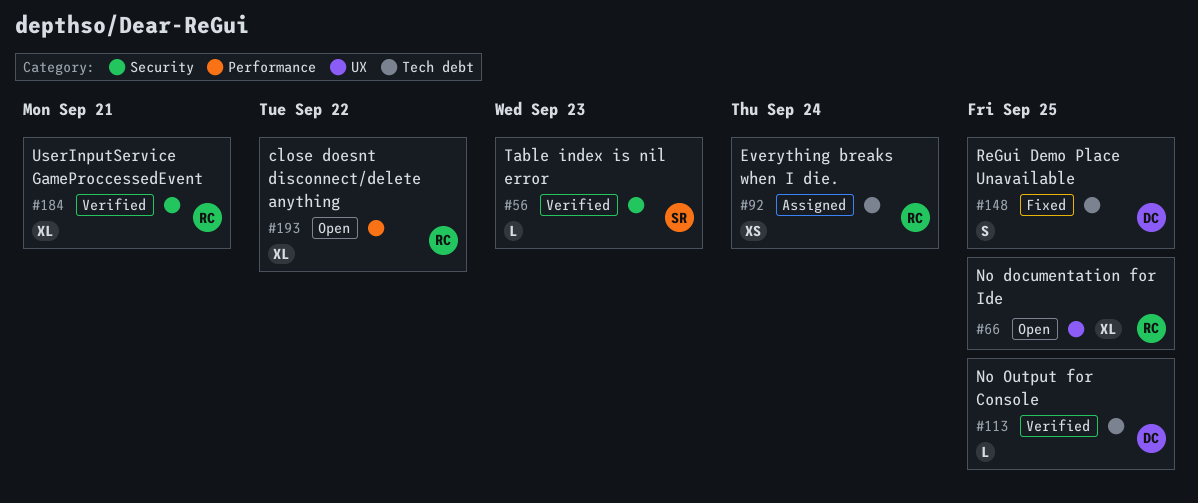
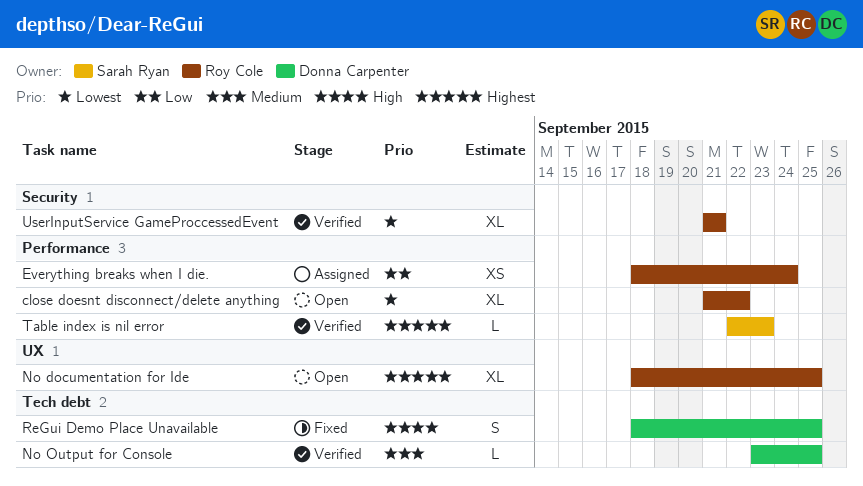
Everything breaks when I die., label: Tech debt -> Performance
Table index is nil error, label: Security -> Performance

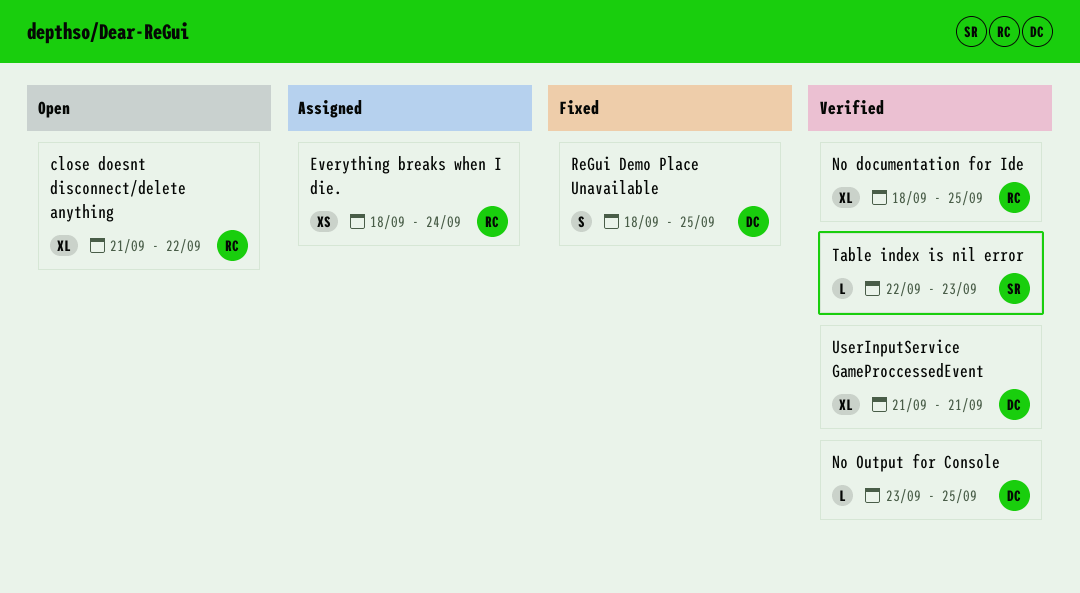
No documentation for Ide, status: Open -> Verified
UserInputService GameProccessedEvent, owner: Roy Cole -> Donna Carpenter

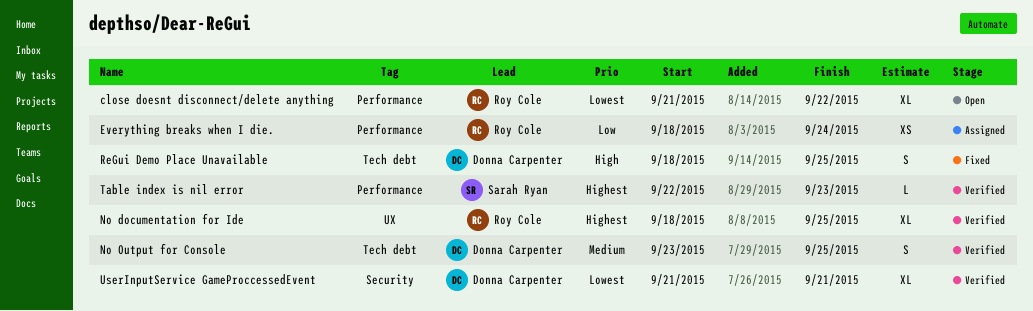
No Output for Console, estimate: L -> S

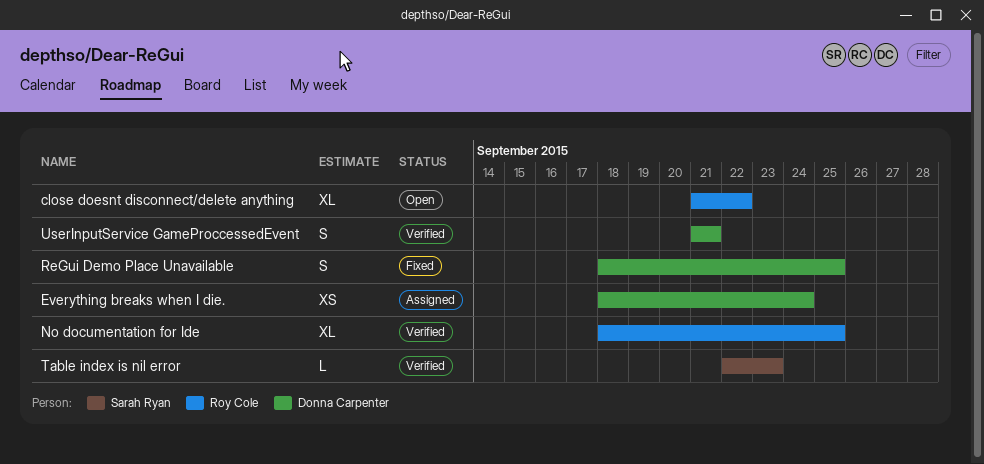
Everything breaks when I die., owner: Roy Cole -> Donna Carpenter
No Output for Console: present -> none
UserInputService GameProccessedEvent, estimate: XL -> S

